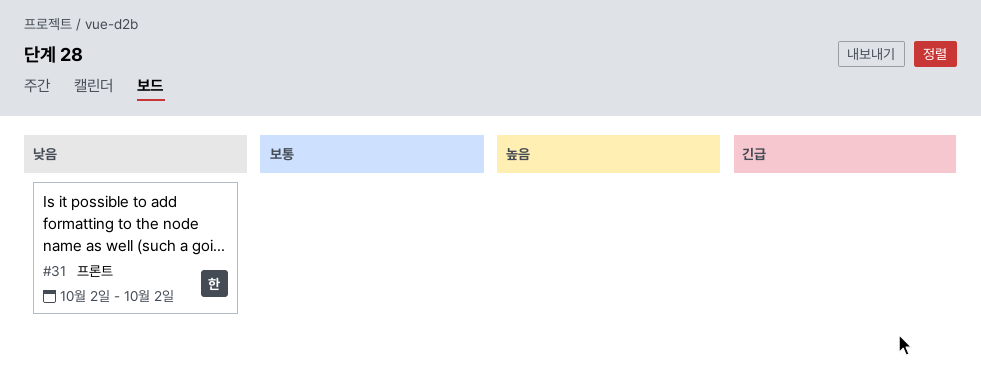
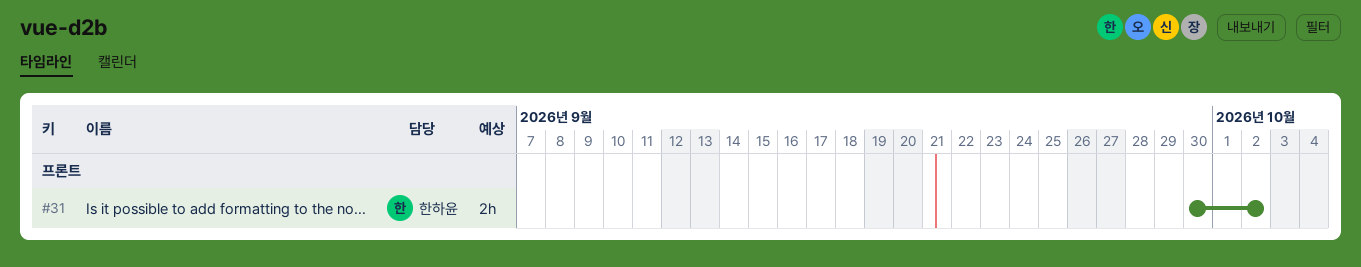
#31, start: Oct 2 -> Sep 30

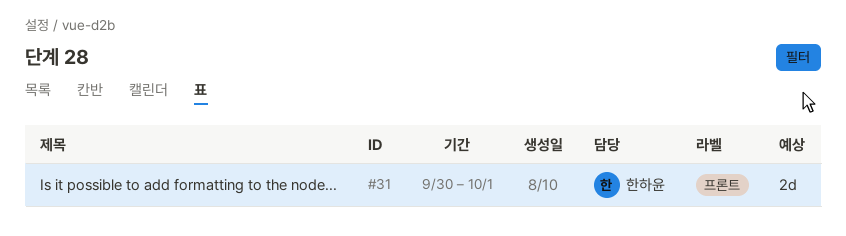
#31, estimate: 2h -> 2d
#31, due: Oct 2 -> Oct 1

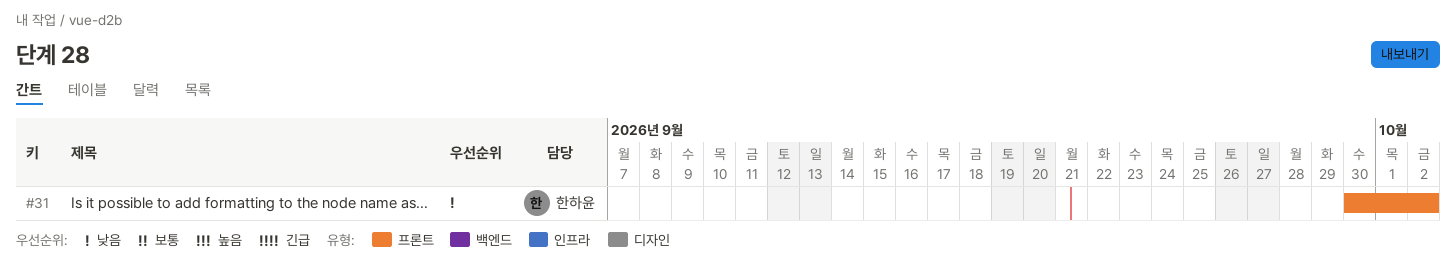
#31, due: Oct 1 -> Oct 2

